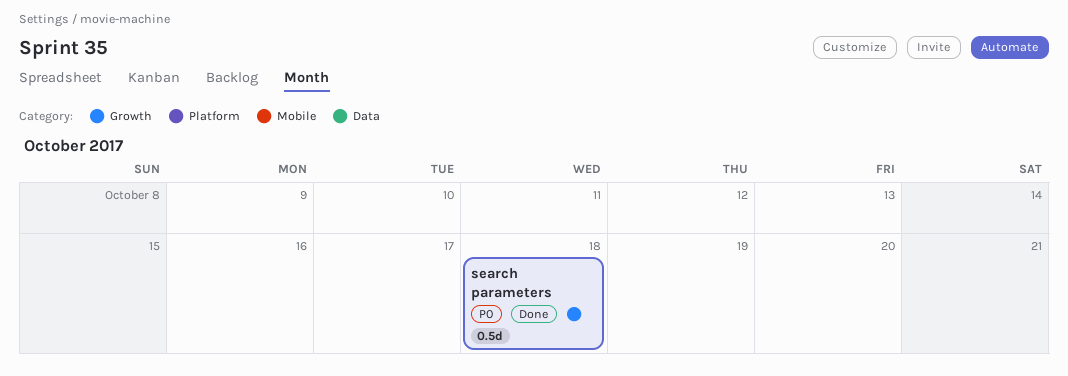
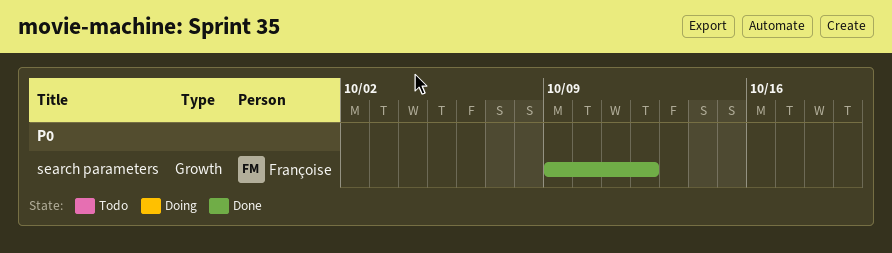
search parameters, due: Oct 18 -> Oct 12

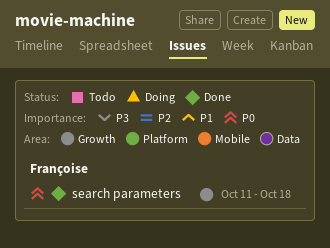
search parameters, start: Oct 9 -> Oct 11
search parameters, due: Oct 12 -> Oct 18

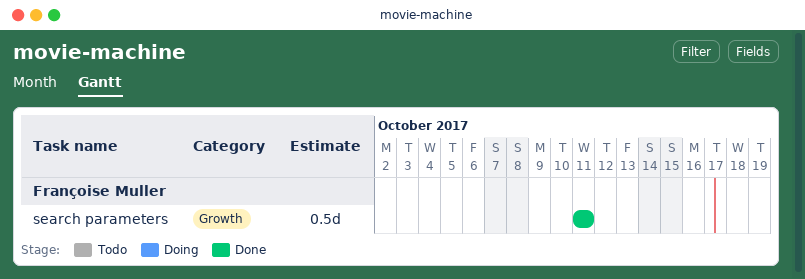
search parameters, due: Oct 18 -> Oct 11

